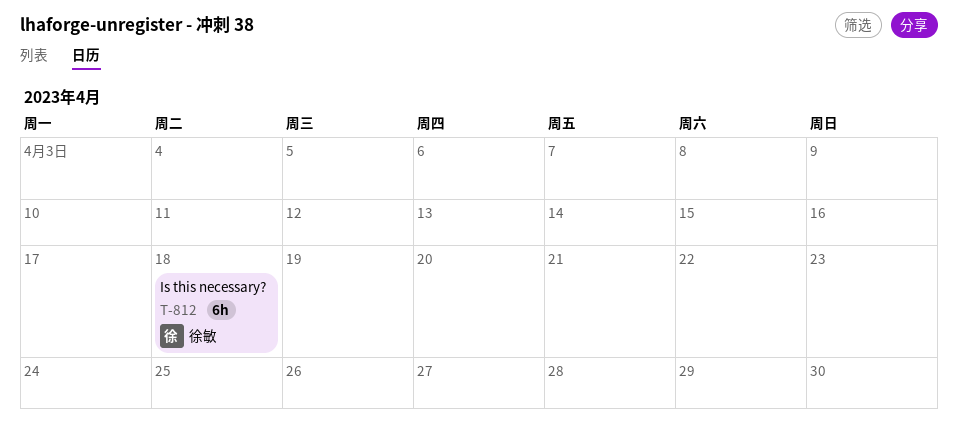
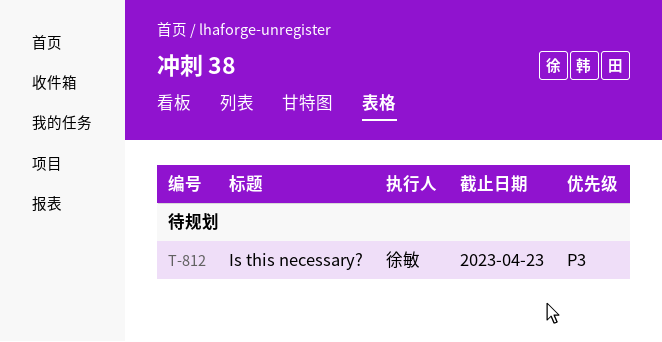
T-812, due: Apr 18 -> Apr 23

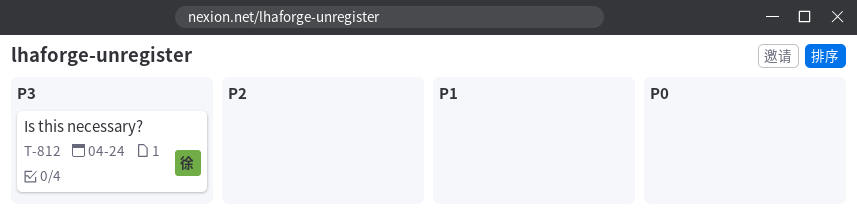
T-812, due: Apr 23 -> Apr 24

